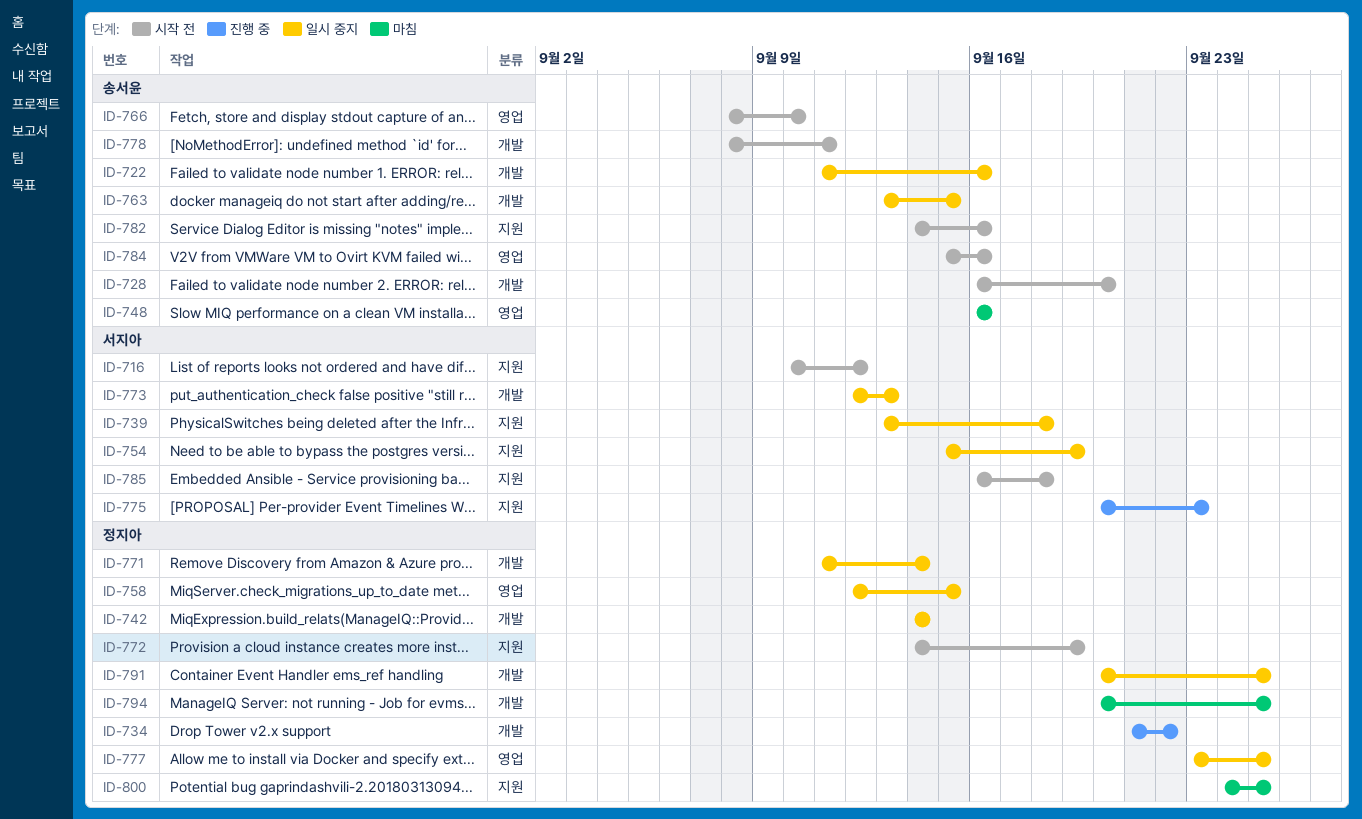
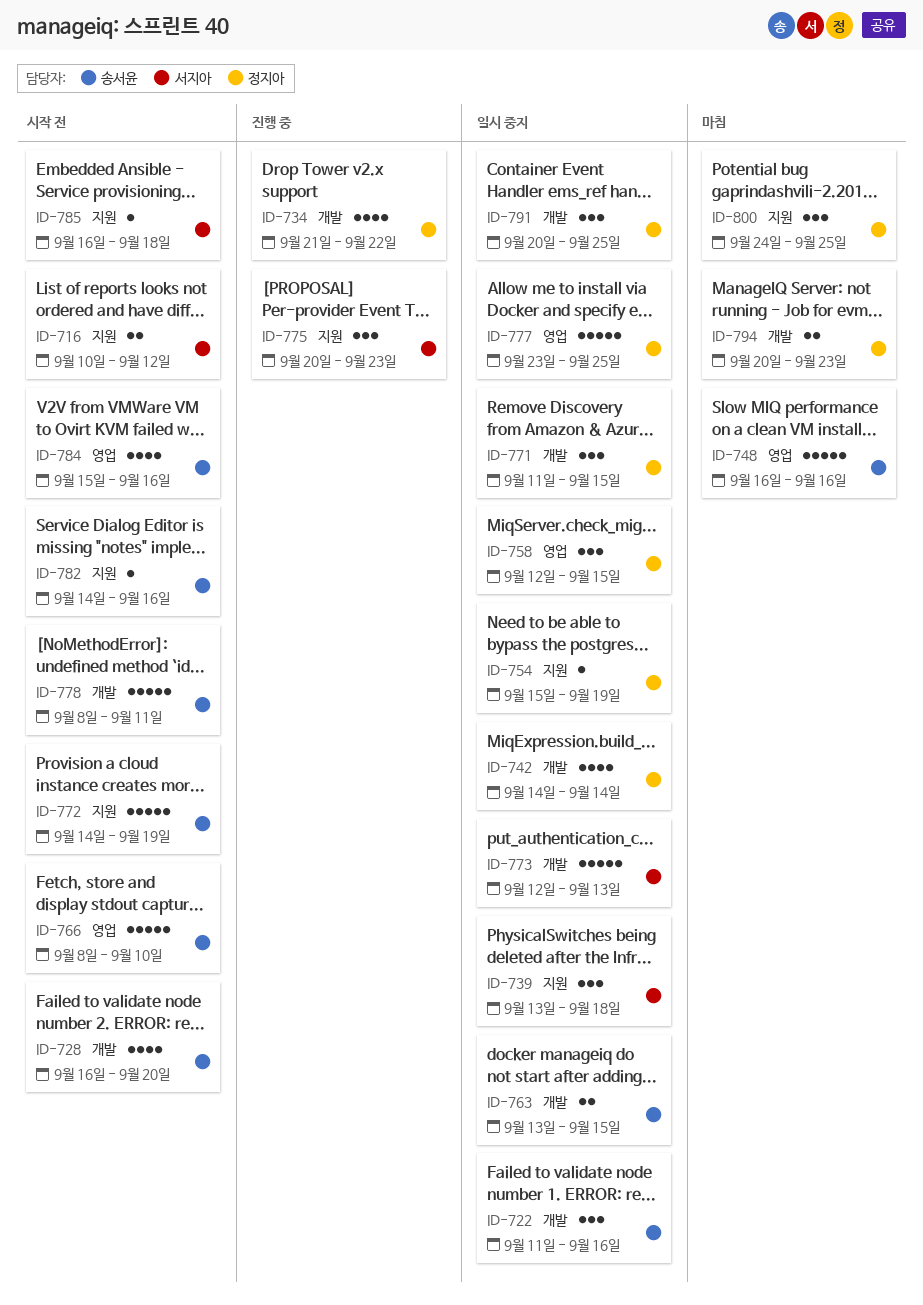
ID-754, owner: 서지아 -> 정지아
ID-771, due: Sep 14 -> Sep 15
ID-772, owner: 정지아 -> 송서윤
ID-794, due: Sep 25 -> Sep 23

